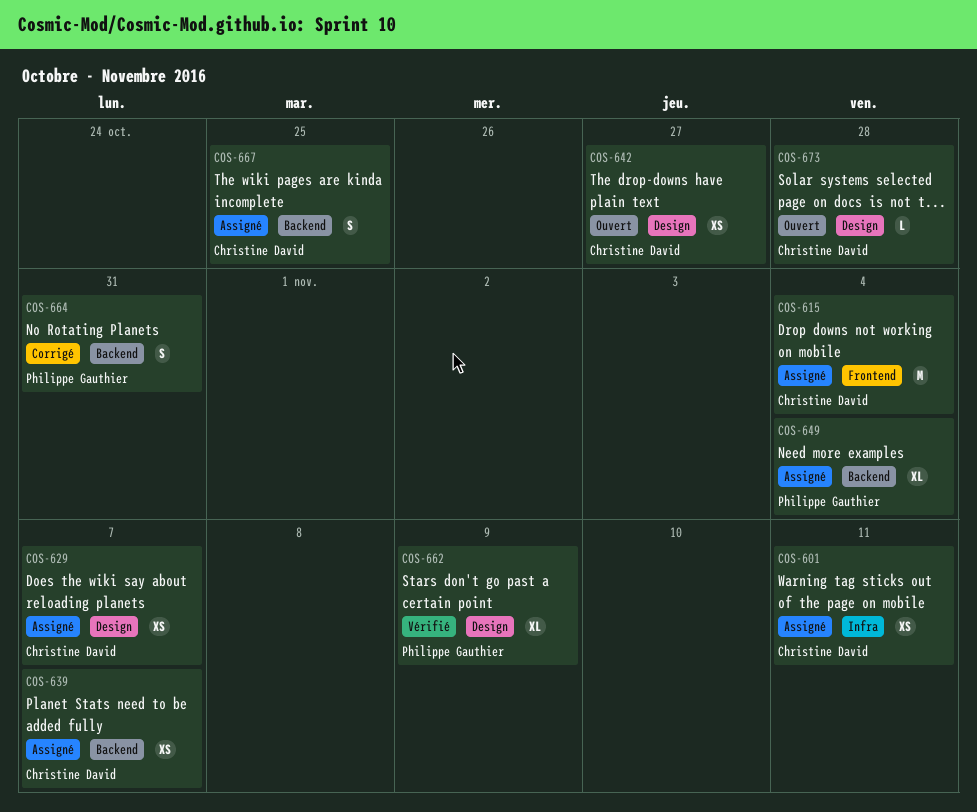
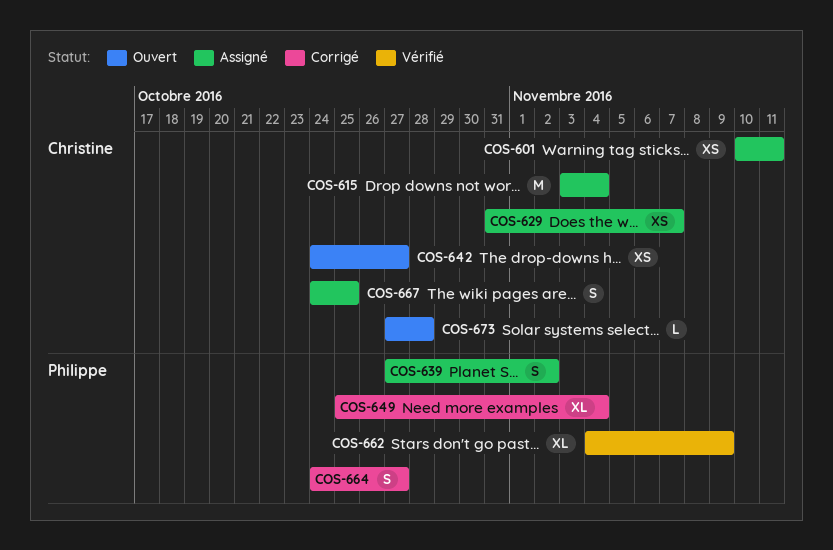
COS-639, owner: Christine David -> Philippe Gauthier
COS-639, estimate: XS -> S
COS-639, due: Nov 7 -> Nov 2
COS-649, status: Assigné -> Corrigé
COS-664, due: Oct 31 -> Oct 27

